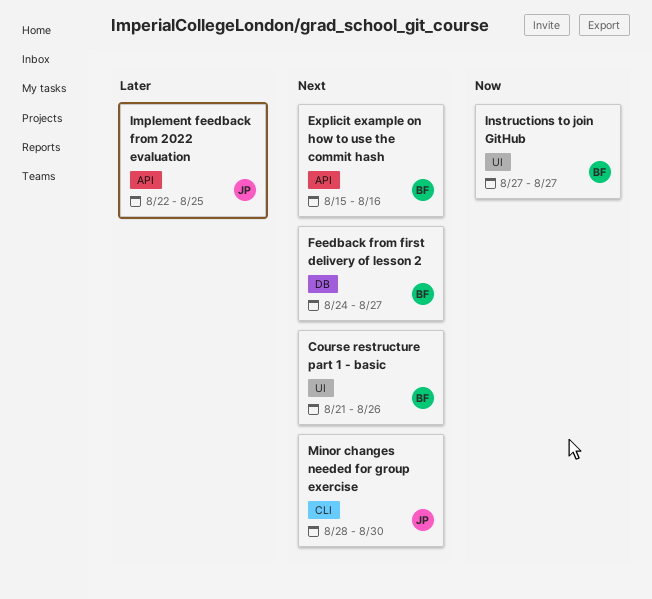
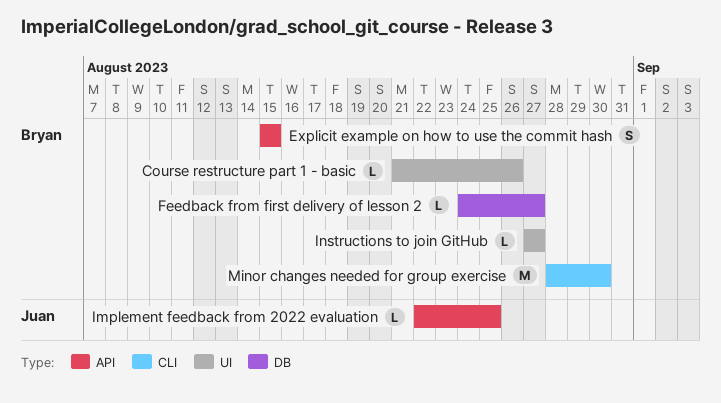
Explicit example on how to use the commit hash, due: Aug 16 -> Aug 15
Minor changes needed for group exercise, owner: Juan -> Bryan

